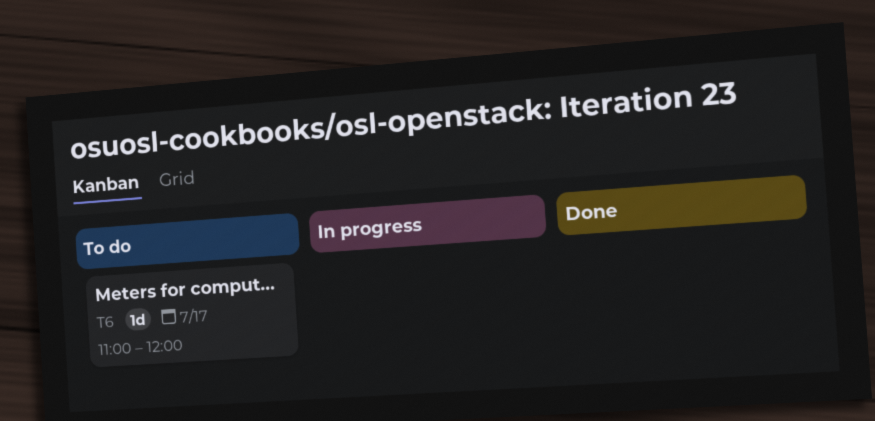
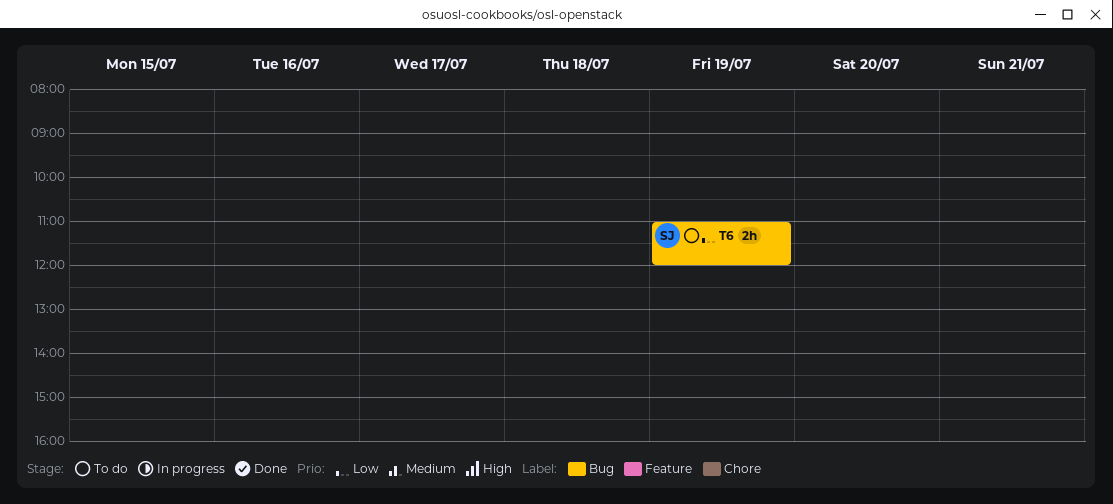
T6, estimate: 1d -> 2h
T6, day: Jul 17 -> Jul 19

